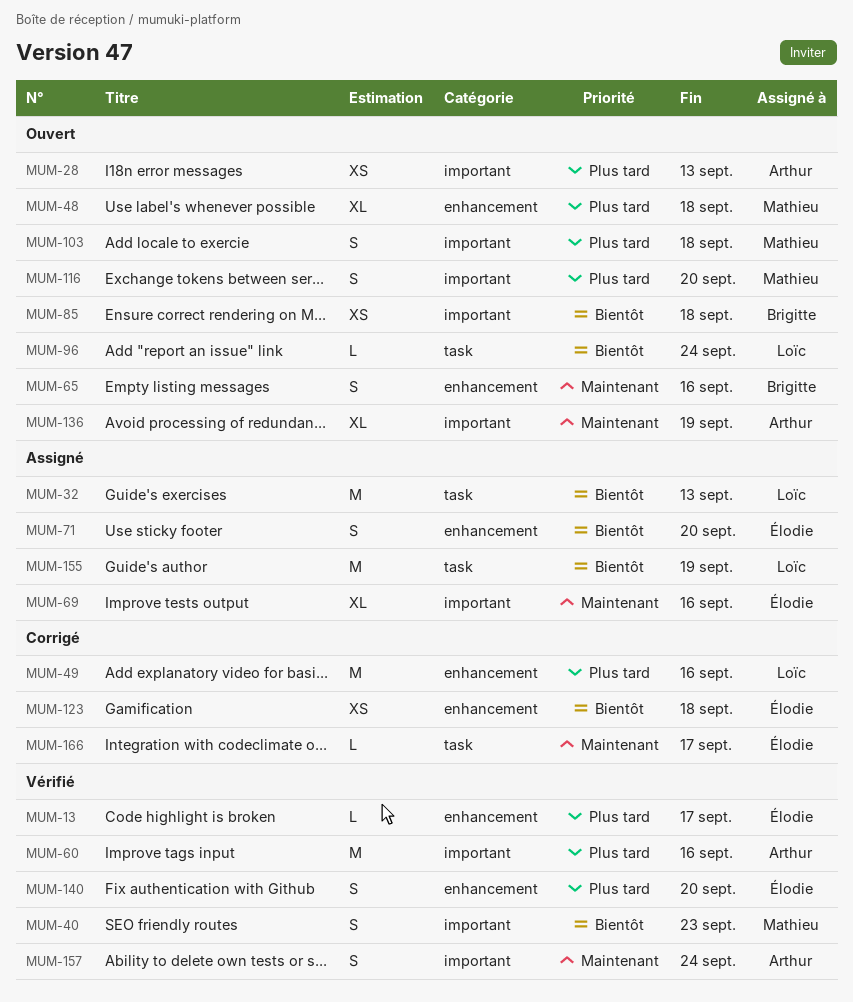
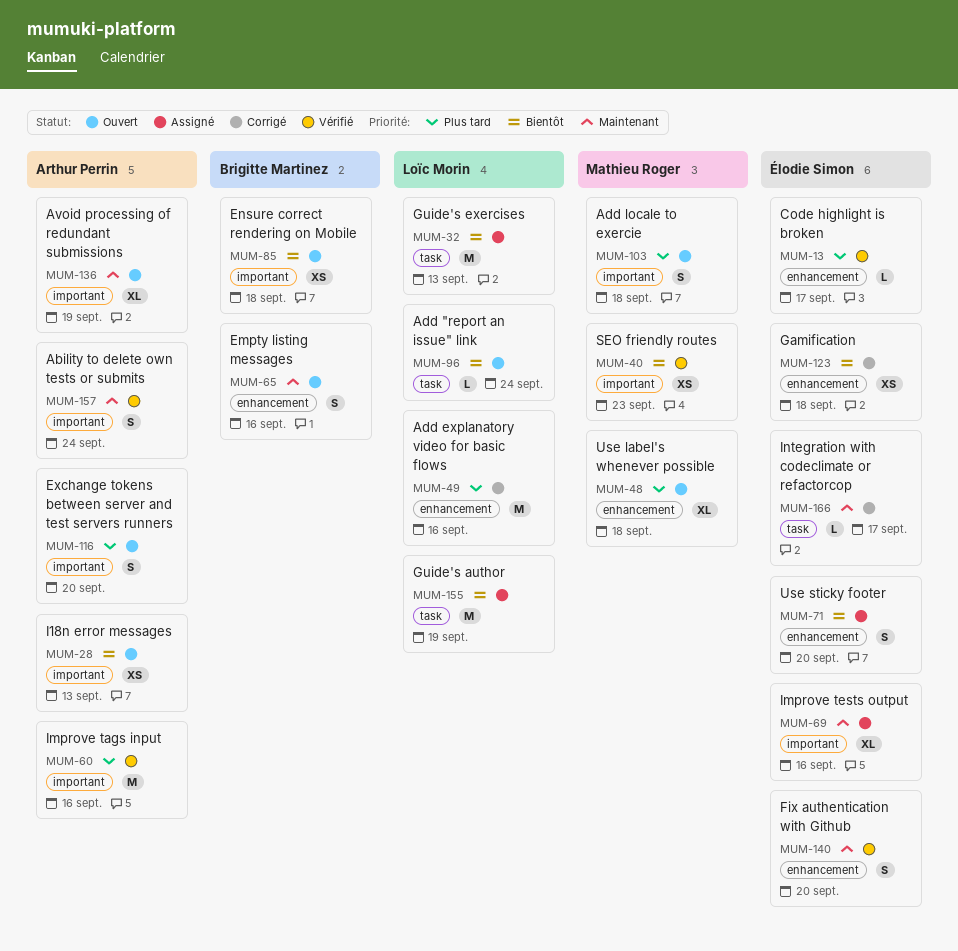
MUM-28, priority: Plus tard -> Bientôt
MUM-40, estimate: S -> XS
MUM-116, owner: Mathieu Roger -> Arthur Perrin
MUM-140, priority: Plus tard -> Maintenant

